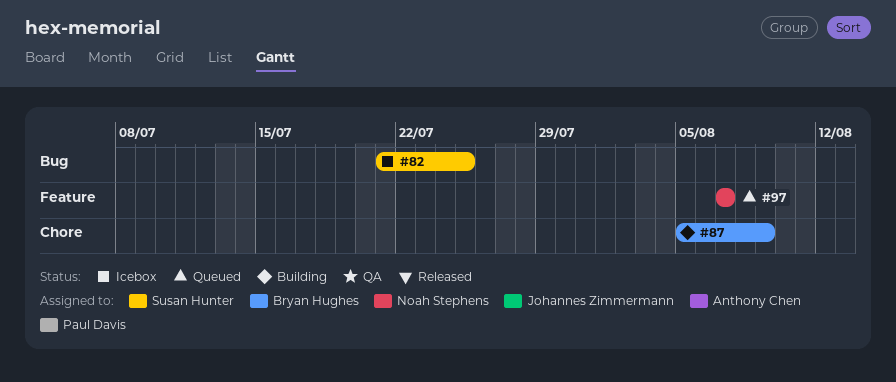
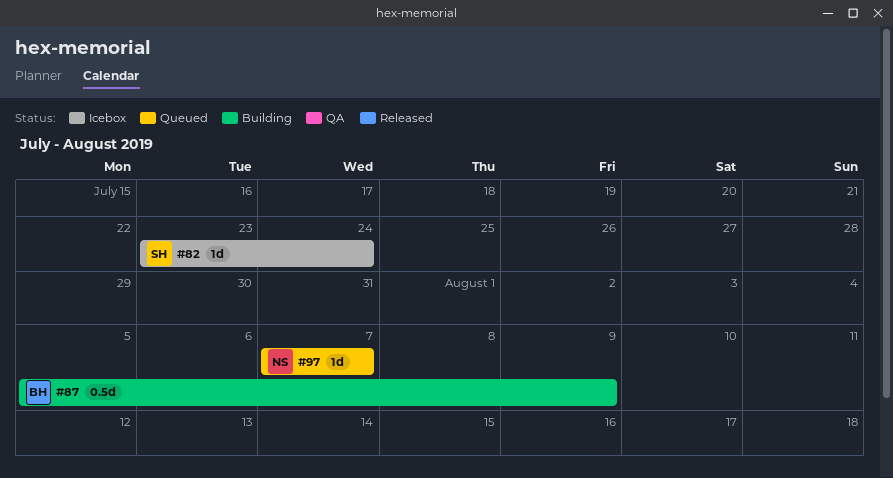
#82, start: Jul 21 -> Jul 23
#82, due: Jul 25 -> Jul 24

